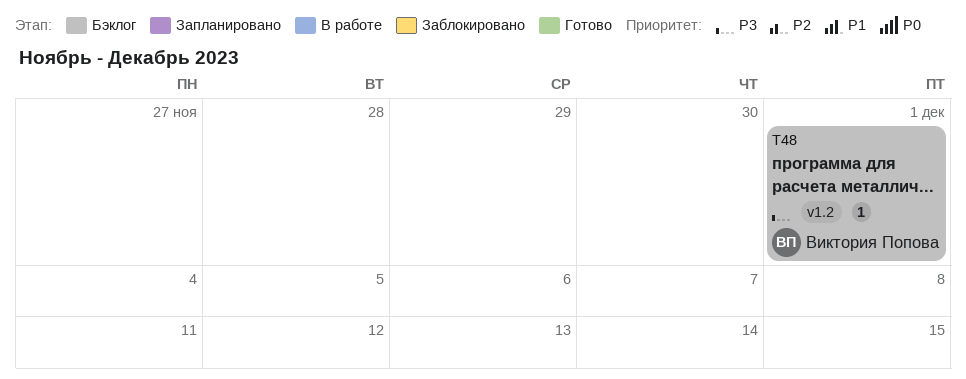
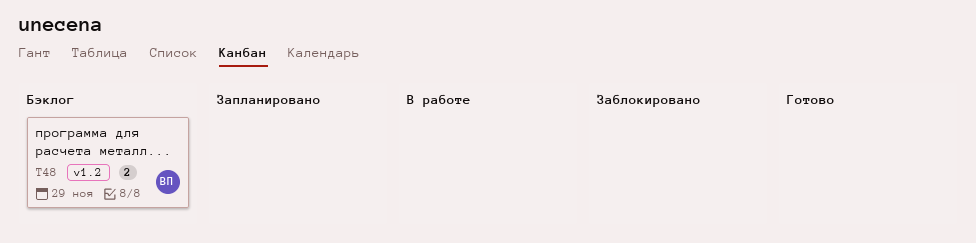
T48, estimate: 1 -> 2
T48, due: Dec 1 -> Nov 29

